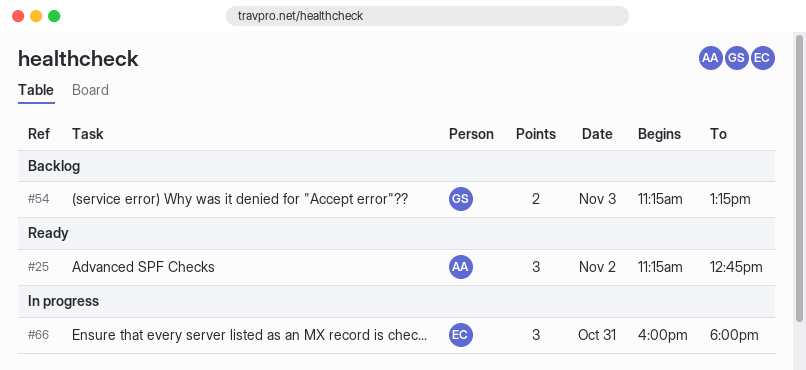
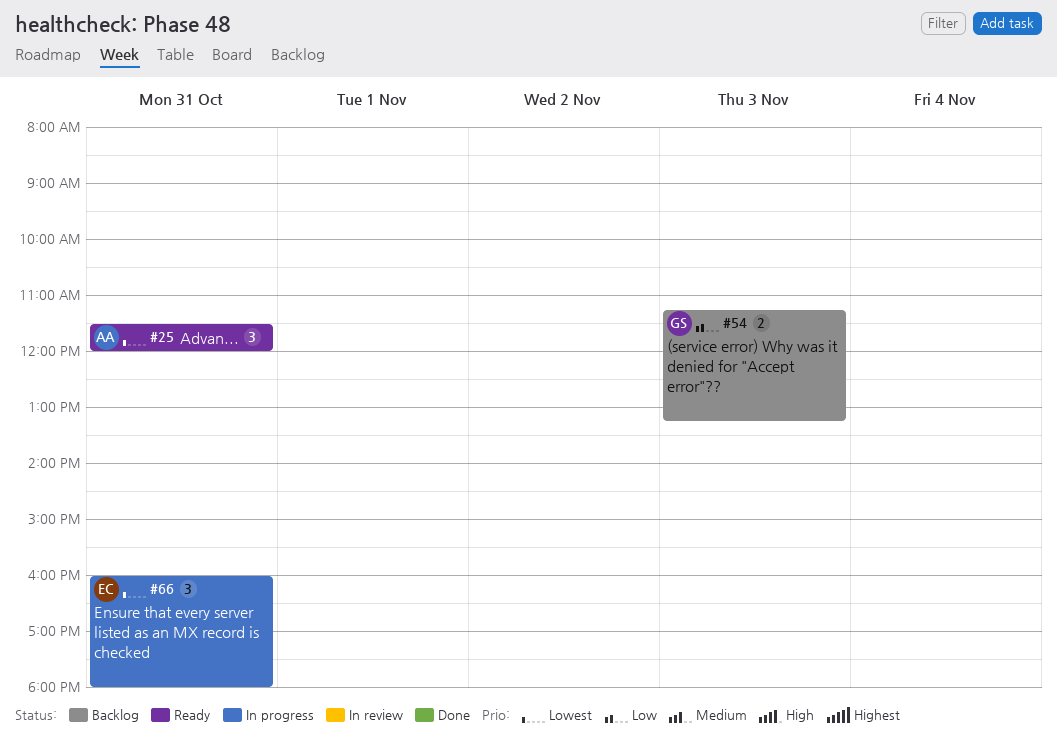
#25, day: Nov 2 -> Oct 31
#25, begins: 11:15 -> 11:30
#25, ends: 12:45 -> 12:00

